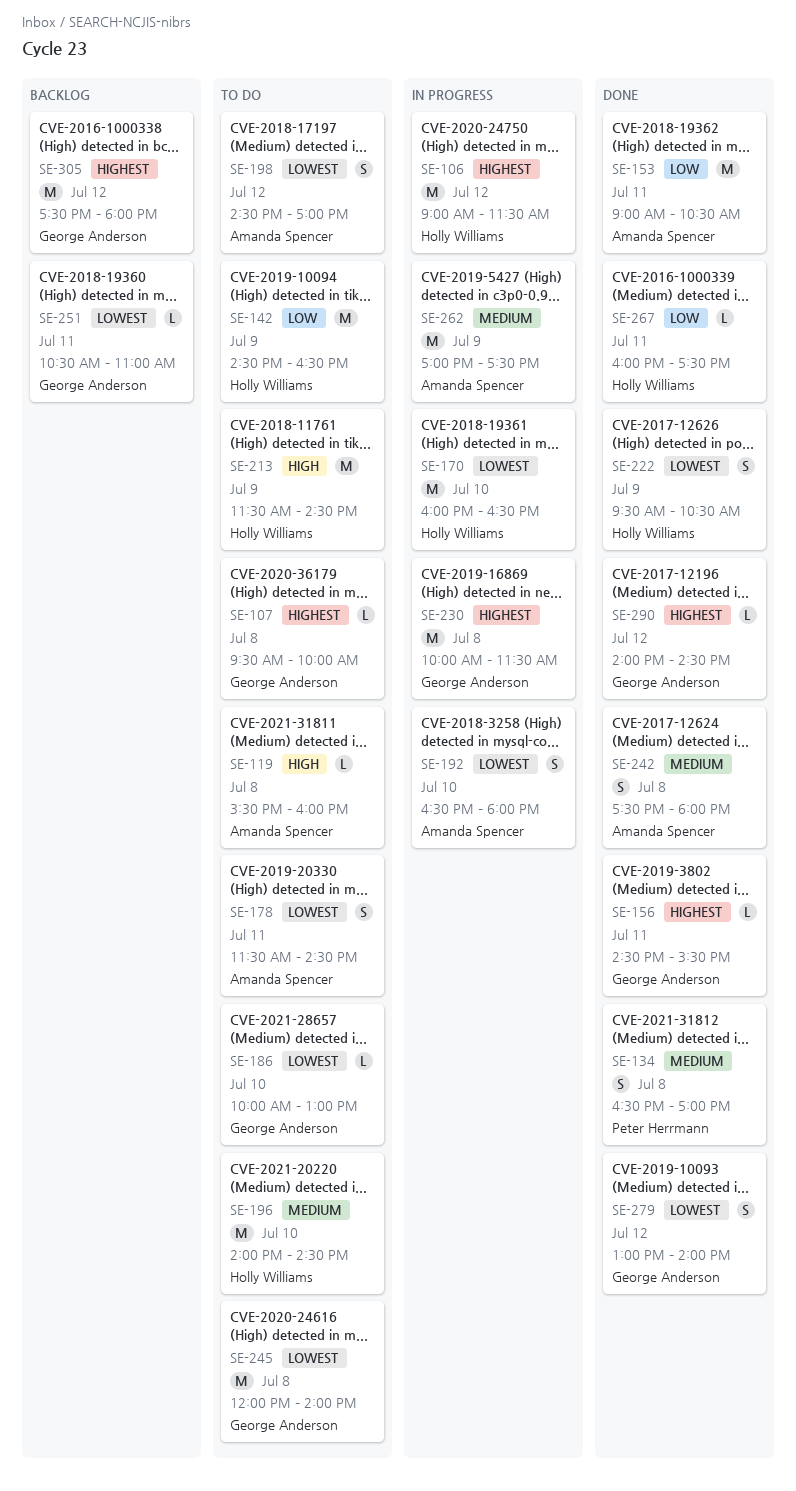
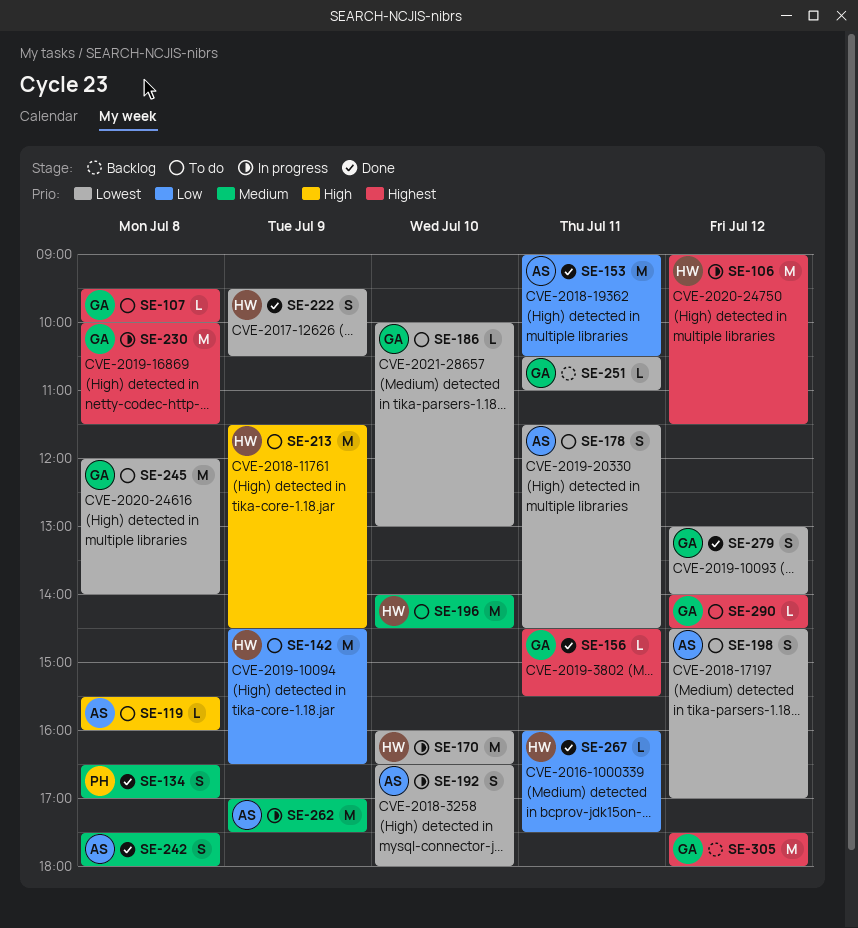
SE-290, status: Done -> To do

